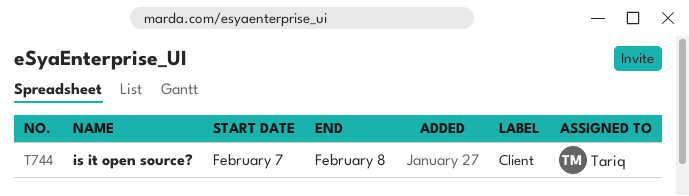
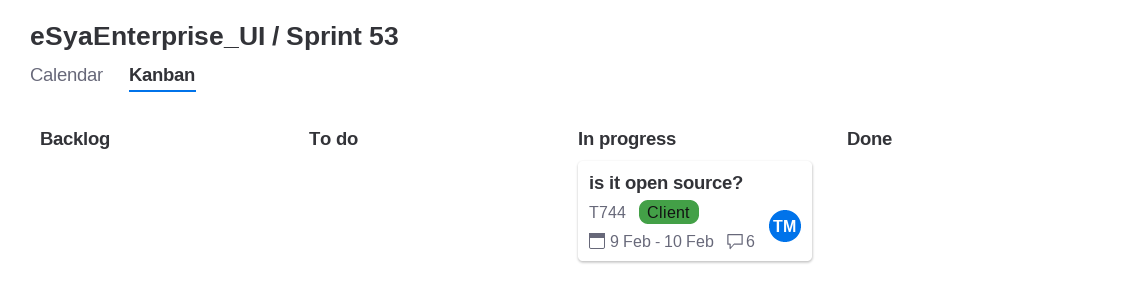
T744, start: Feb 7 -> Feb 9
T744, due: Feb 8 -> Feb 10

